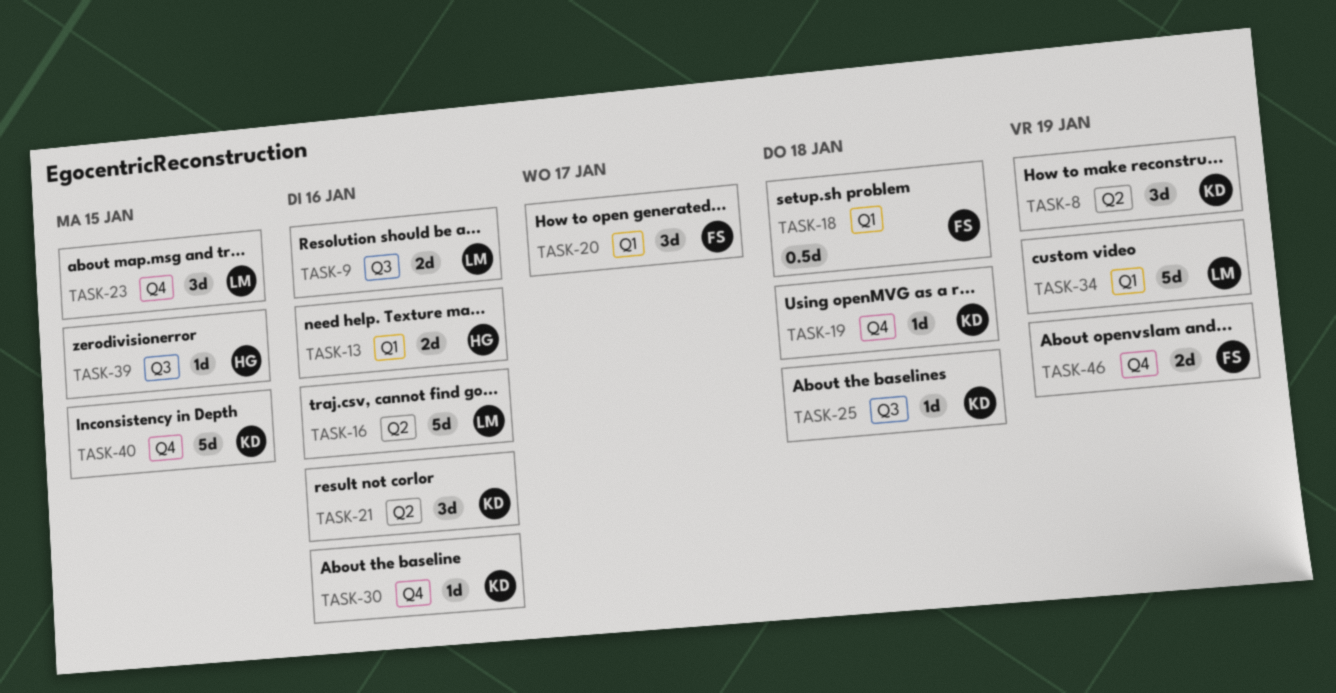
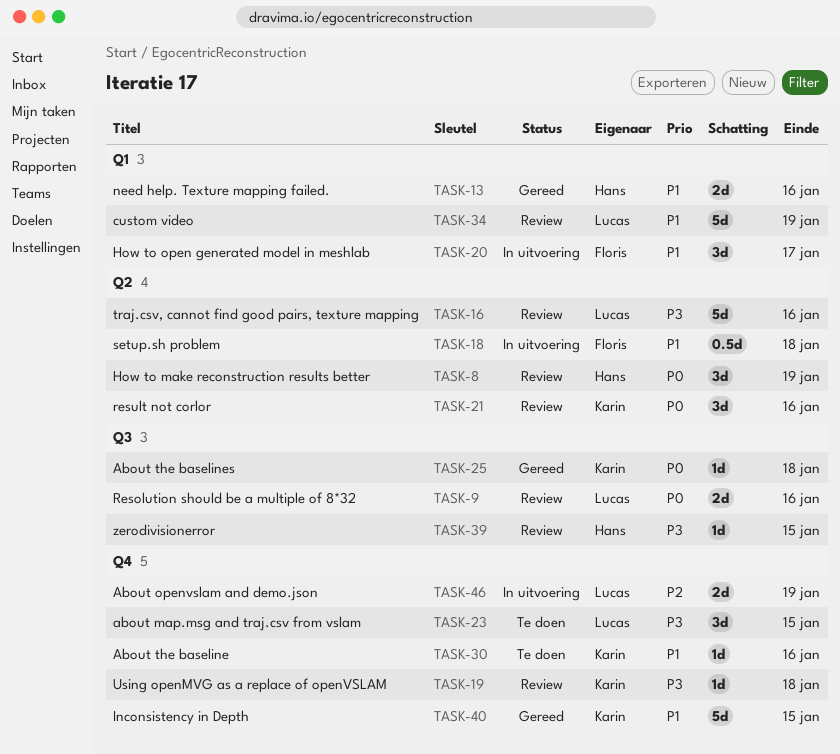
TASK-8, owner: Karin -> Hans
TASK-18, label: Q1 -> Q2
TASK-46, owner: Floris -> Lucas

